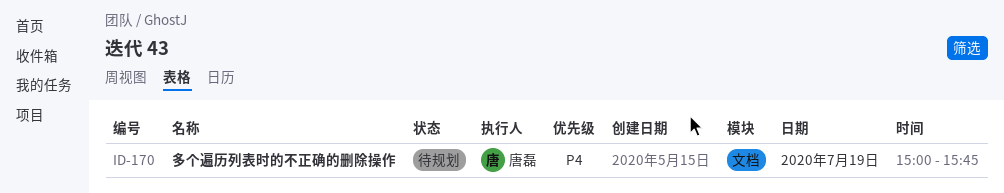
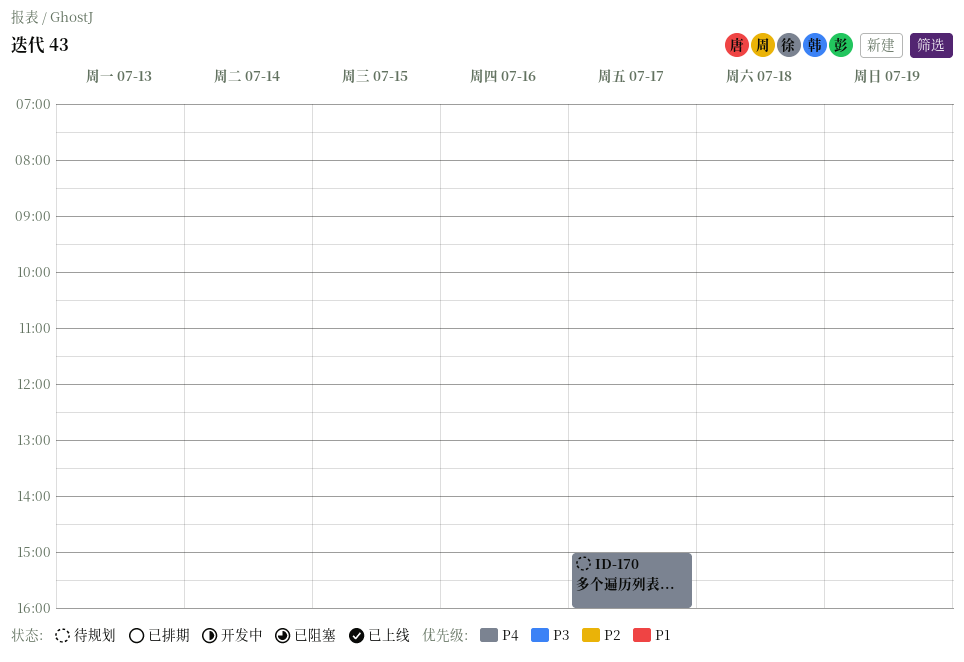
ID-170, day: Jul 19 -> Jul 17
ID-170, ends: 15:45 -> 16:00

